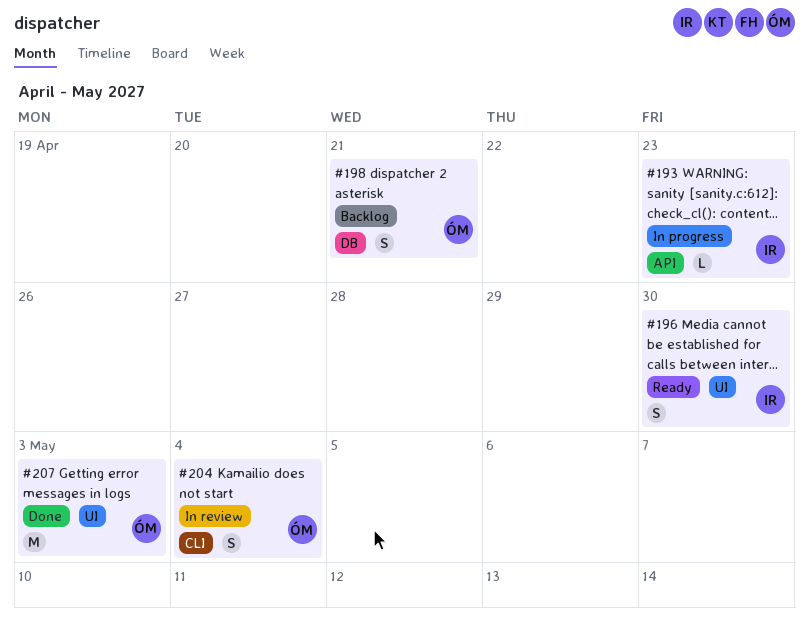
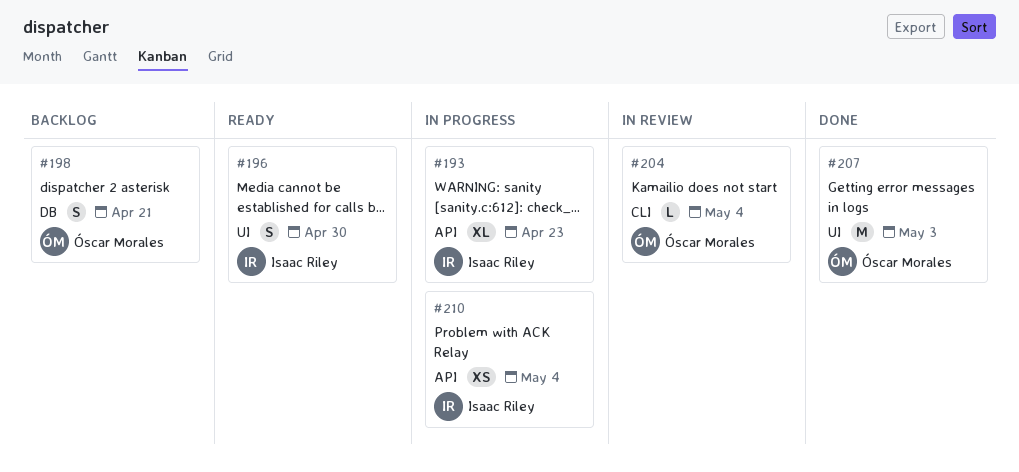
#193, estimate: L -> XL
#204, estimate: S -> L
#210: none -> present

